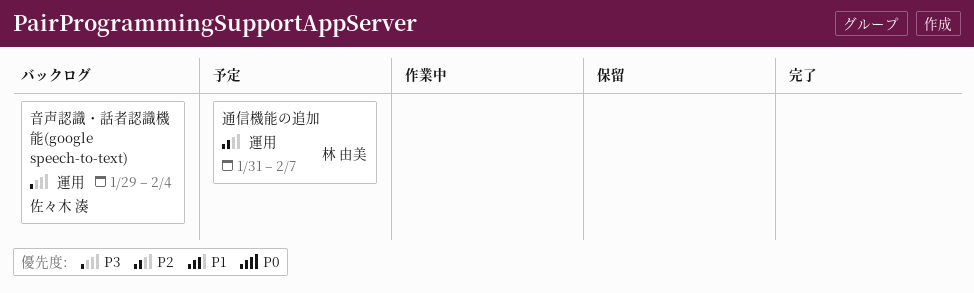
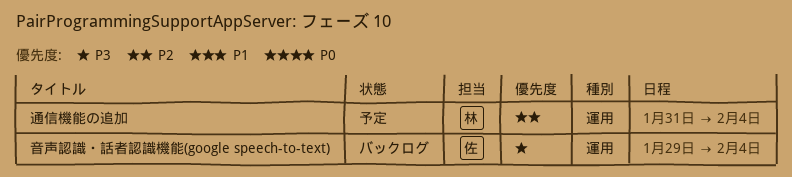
通信機能の追加, due: Feb 7 -> Feb 4

